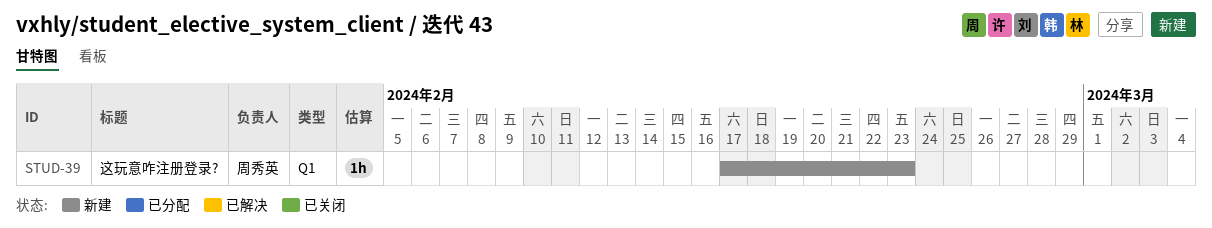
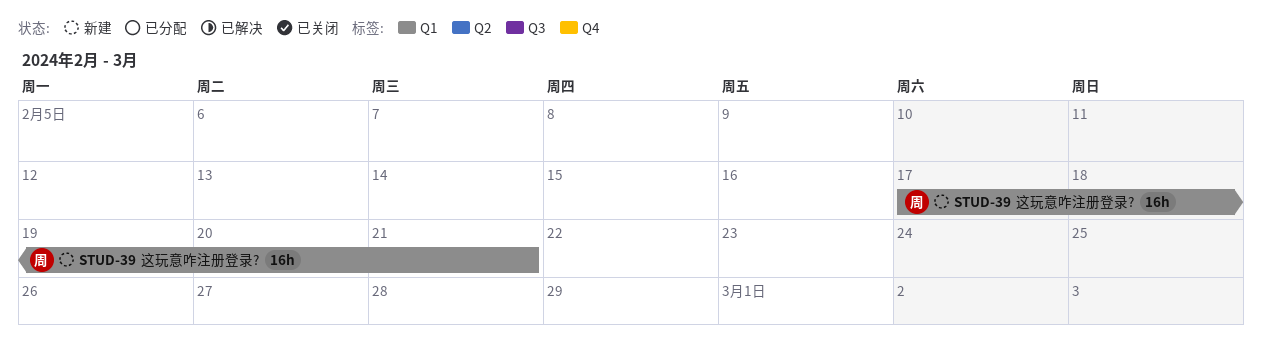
STUD-39, estimate: 1h -> 16h
STUD-39, due: Feb 23 -> Feb 21

